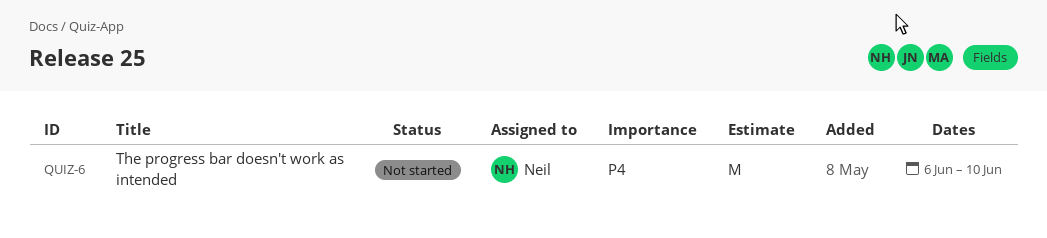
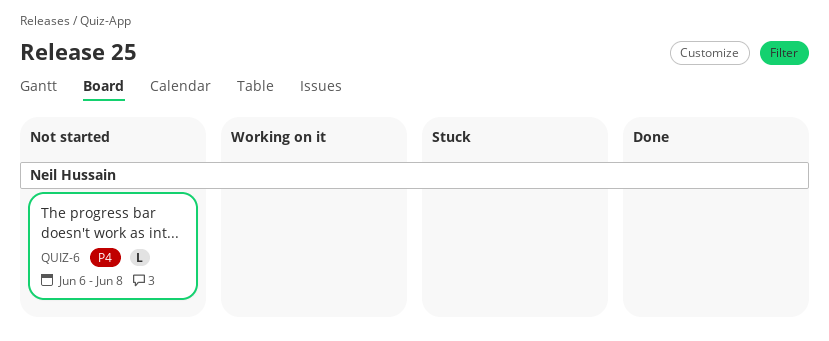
QUIZ-6, estimate: M -> L
QUIZ-6, due: Jun 10 -> Jun 8

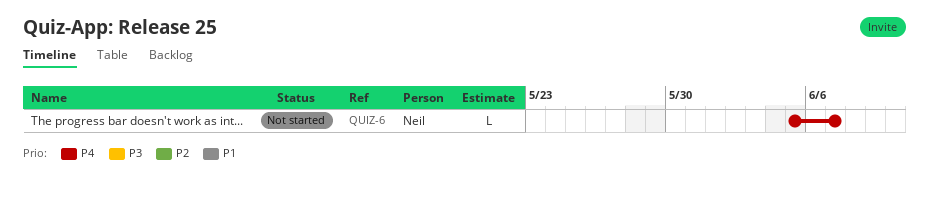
QUIZ-6, start: Jun 6 -> Jun 5
QUIZ-6, due: Jun 8 -> Jun 7

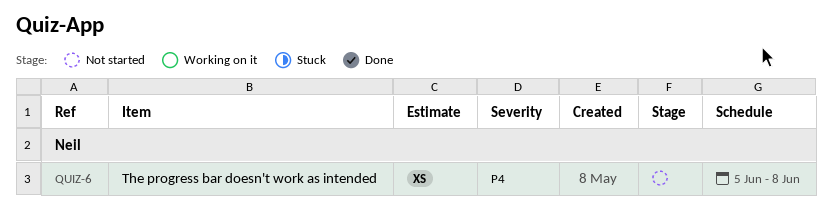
QUIZ-6, estimate: L -> XS
QUIZ-6, due: Jun 7 -> Jun 8

